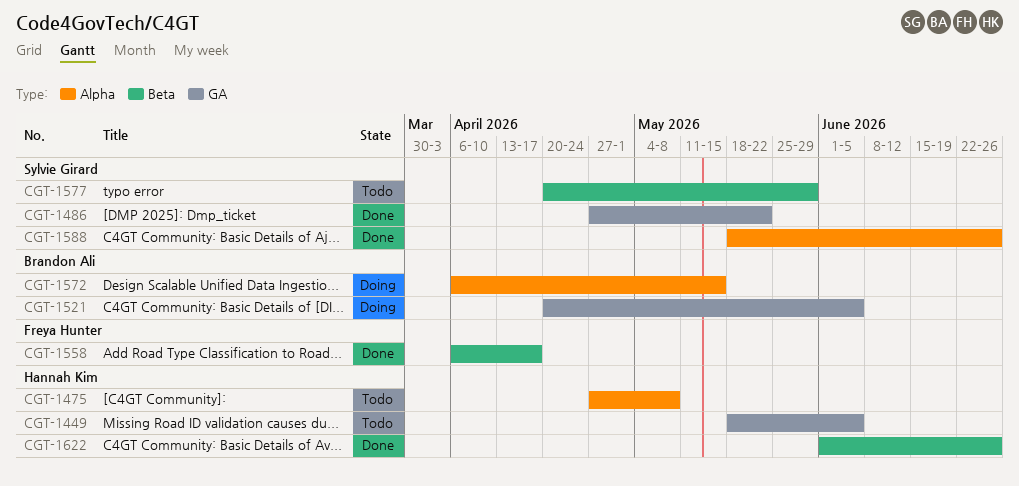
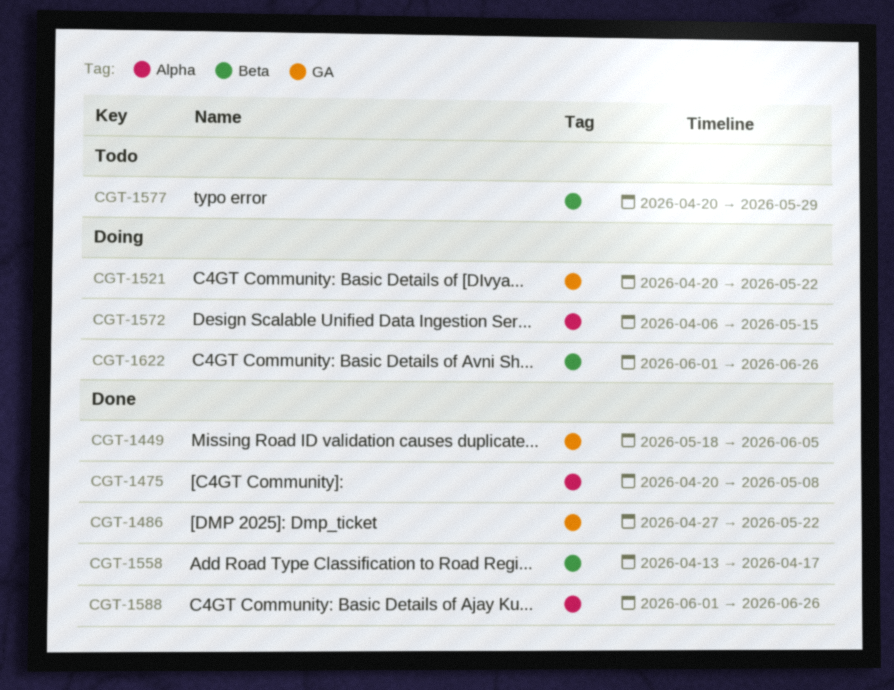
CGT-1449, status: Todo -> Done
CGT-1475, status: Todo -> Done
CGT-1475, start: Apr 27 -> Apr 20
CGT-1521, due: Jun 5 -> May 22
CGT-1558, start: Apr 6 -> Apr 13
CGT-1588, start: May 18 -> Jun 1
CGT-1622, status: Done -> Doing

